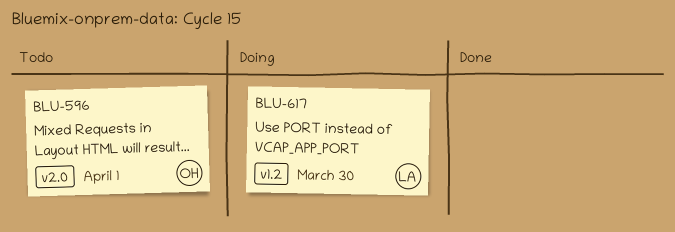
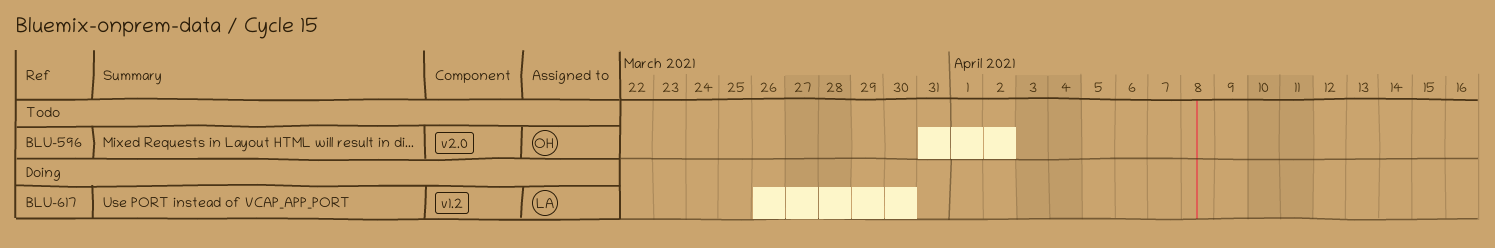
BLU-596, due: Apr 1 -> Apr 2

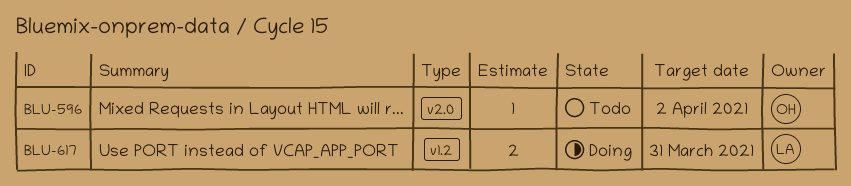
BLU-617, due: Mar 30 -> Mar 31

